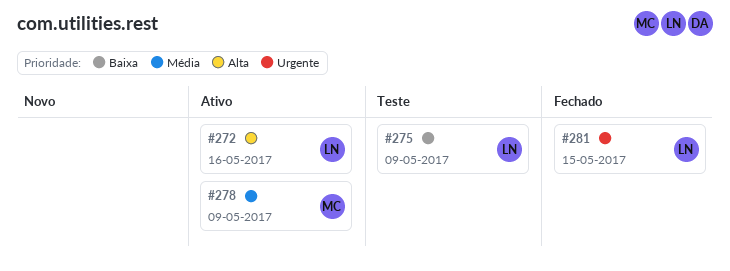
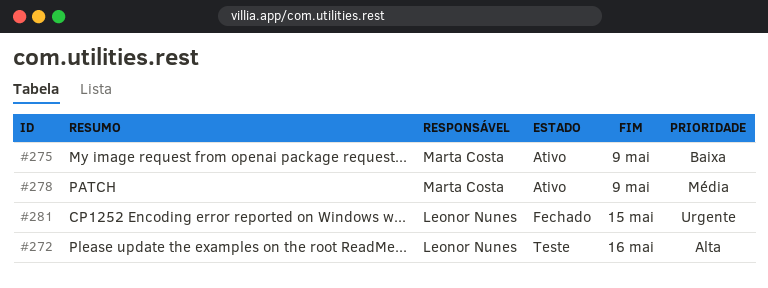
#272, status: Ativo -> Teste
#275, status: Teste -> Ativo
#275, owner: Leonor Nunes -> Marta Costa

